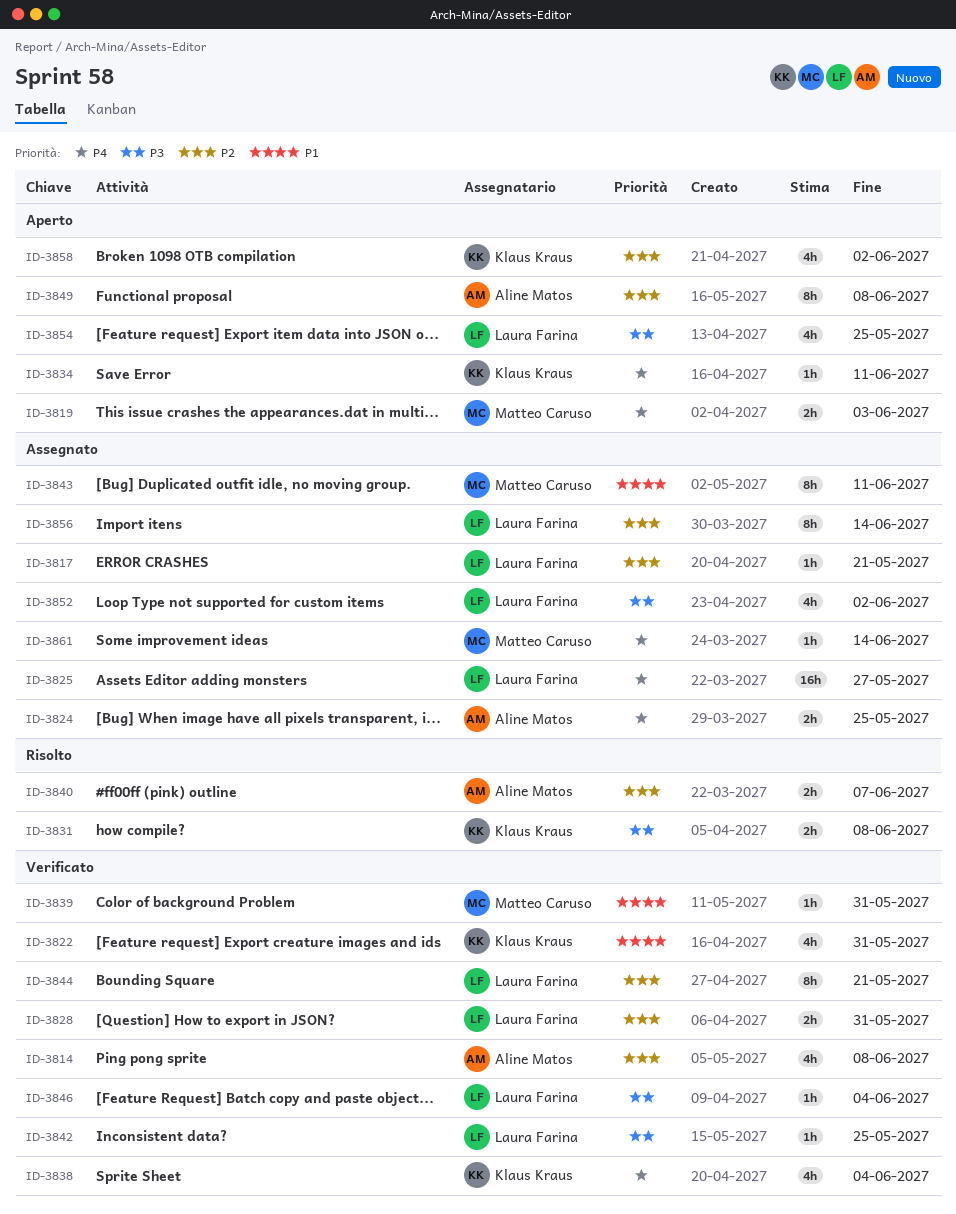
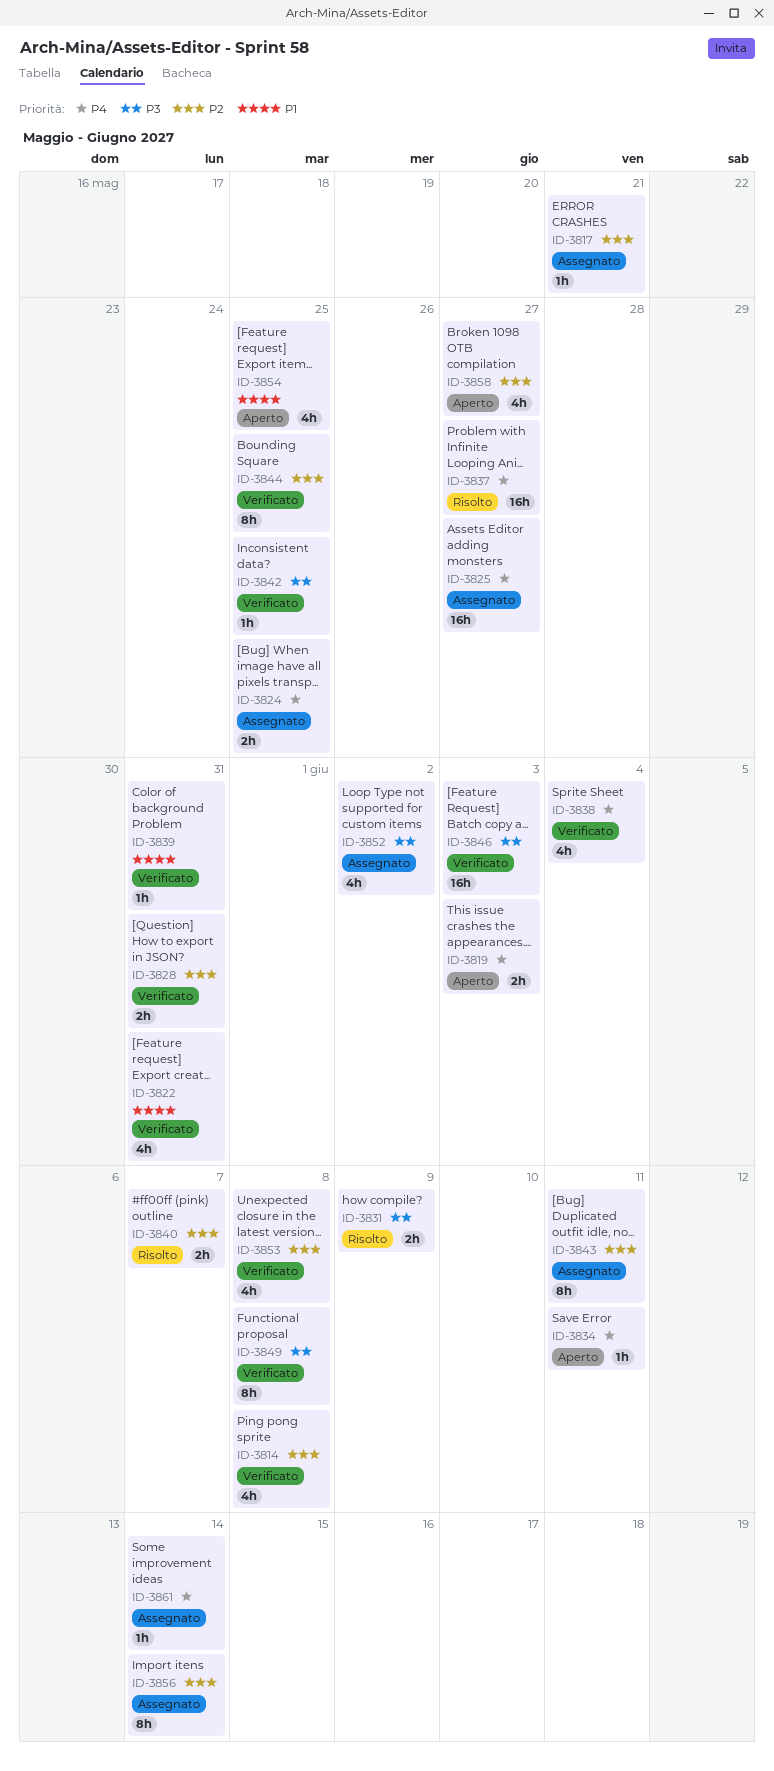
ID-3831, due: Jun 8 -> Jun 9
ID-3837: none -> present
ID-3843, priority: P1 -> P2
ID-3844, due: May 21 -> May 25
ID-3846, estimate: 1h -> 16h
ID-3846, due: Jun 4 -> Jun 3
ID-3849, status: Aperto -> Verificato
ID-3849, priority: P2 -> P3
ID-3853: none -> present
ID-3854, priority: P3 -> P1
ID-3858, due: Jun 2 -> May 27

